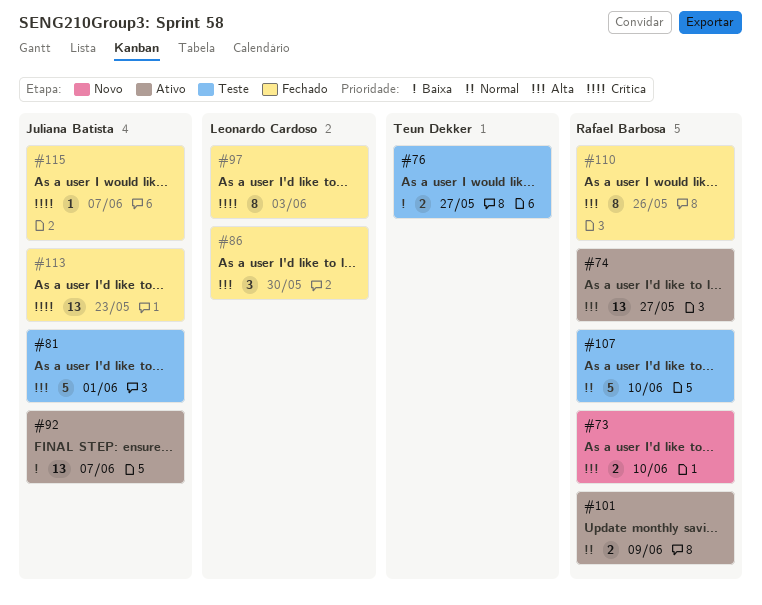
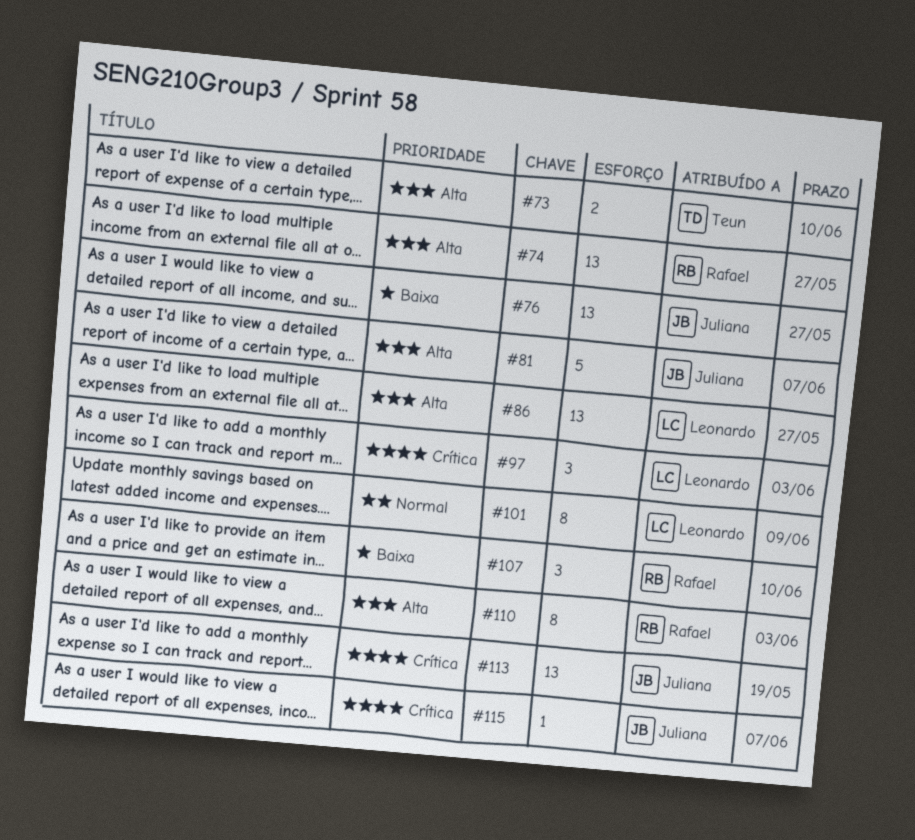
#73, owner: Rafael Barbosa -> Teun Dekker
#76, owner: Teun Dekker -> Juliana Batista
#76, estimate: 2 -> 13
#81, due: Jun 1 -> Jun 7
#86, estimate: 3 -> 13
#86, due: May 30 -> May 27
#92: present -> none
#97, estimate: 8 -> 3
#101, owner: Rafael Barbosa -> Leonardo Cardoso
#101, estimate: 2 -> 8
#107, priority: Normal -> Baixa
#107, estimate: 5 -> 3
#110, due: May 26 -> Jun 3
#113, due: May 23 -> May 19

